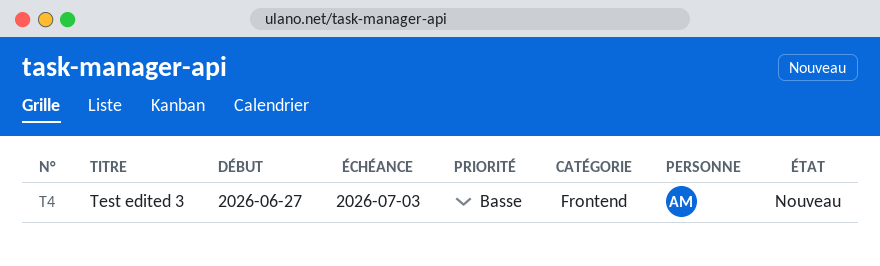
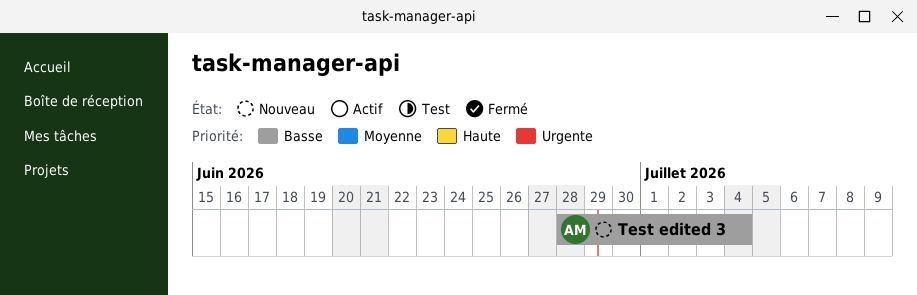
Test edited 3, start: Jun 27 -> Jun 28
Test edited 3, due: Jul 3 -> Jul 4

